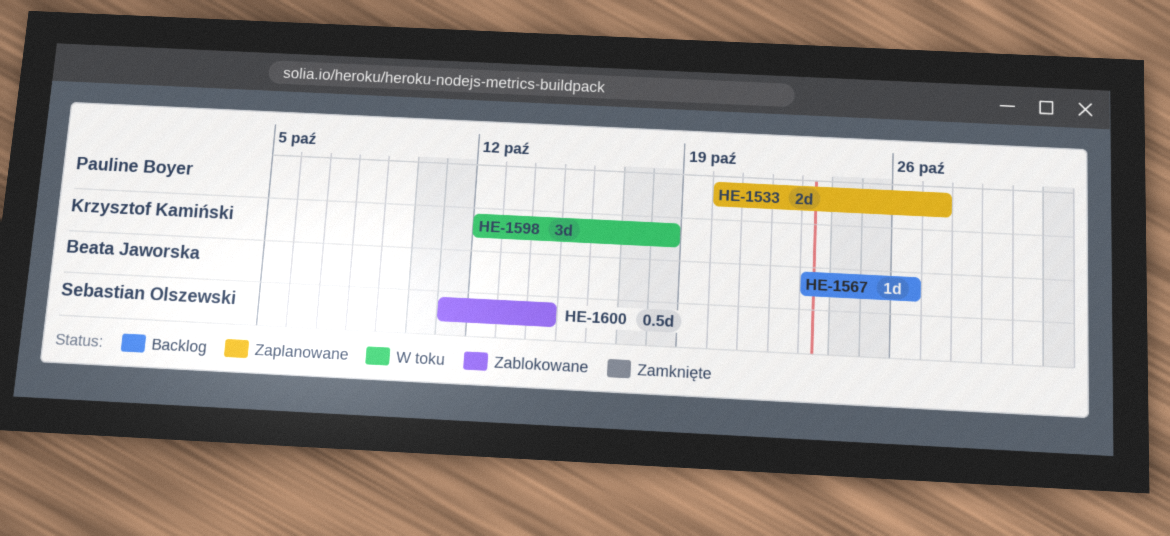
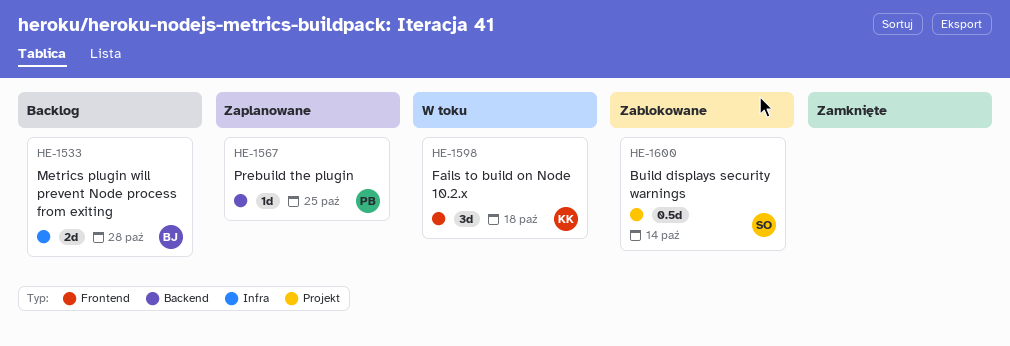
HE-1533, status: Zaplanowane -> Backlog
HE-1533, owner: Pauline Boyer -> Beata Jaworska
HE-1533, due: Oct 27 -> Oct 28
HE-1567, status: Backlog -> Zaplanowane
HE-1567, owner: Beata Jaworska -> Pauline Boyer
HE-1567, due: Oct 26 -> Oct 25

